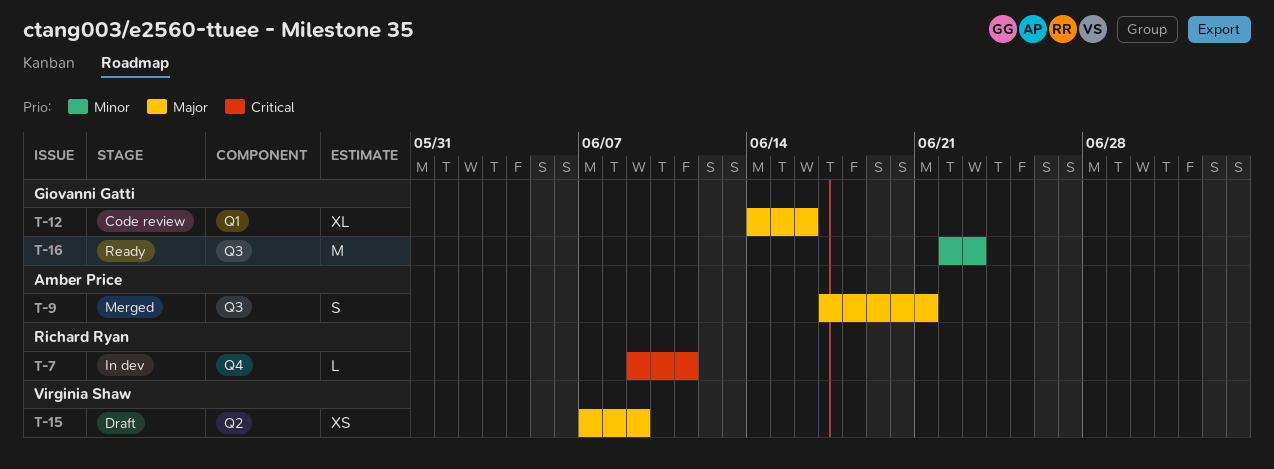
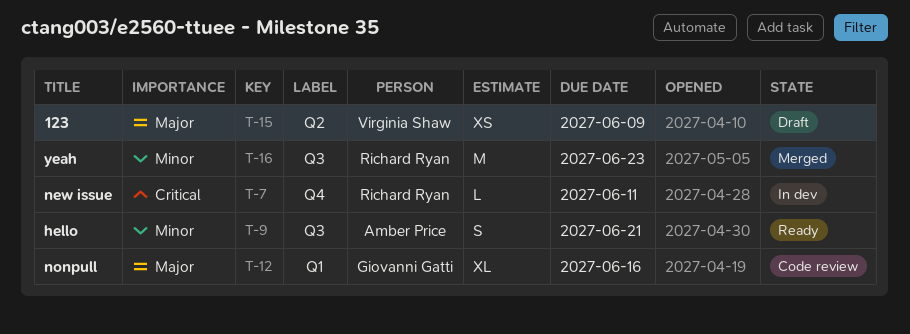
T-9, status: Merged -> Ready
T-9, priority: Major -> Minor
T-16, status: Ready -> Merged
T-16, owner: Giovanni Gatti -> Richard Ryan

